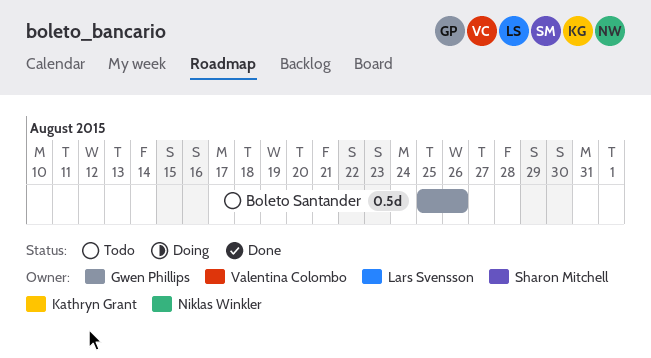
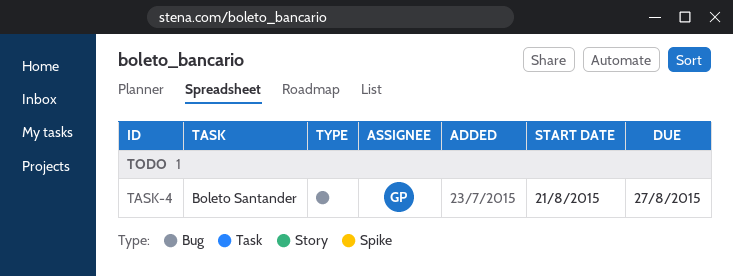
Boleto Santander, start: Aug 25 -> Aug 21
Boleto Santander, due: Aug 26 -> Aug 27

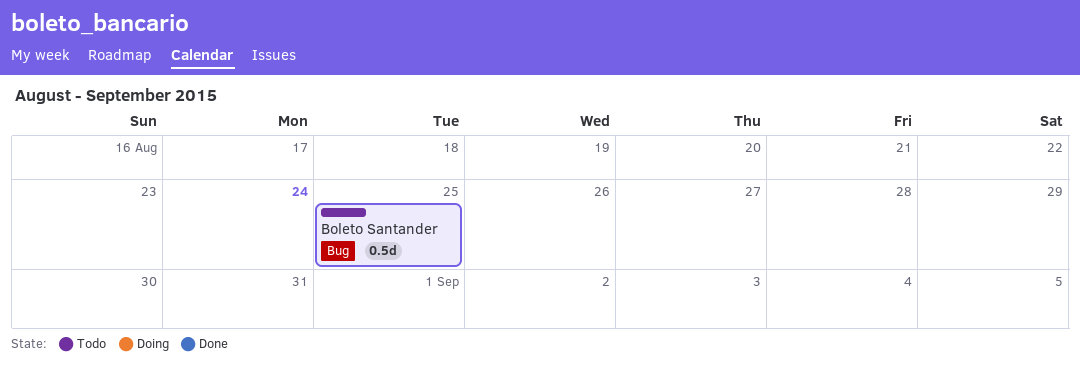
Boleto Santander, due: Aug 27 -> Aug 25

